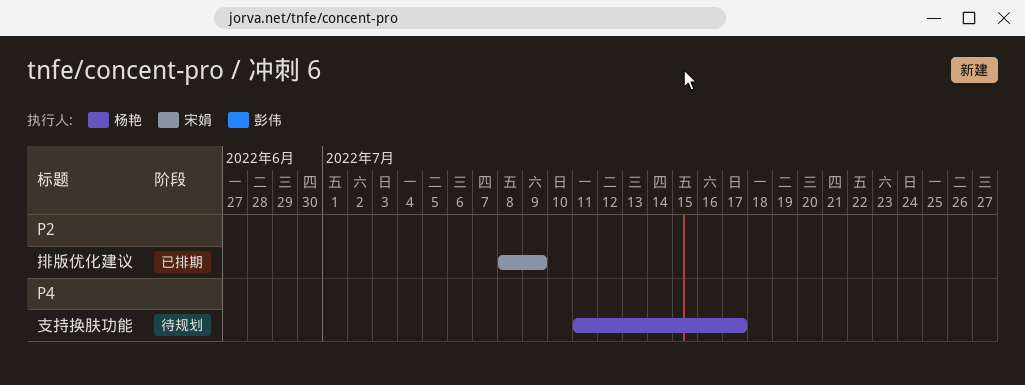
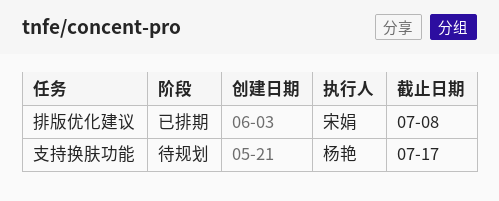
排版优化建议, due: Jul 9 -> Jul 8

